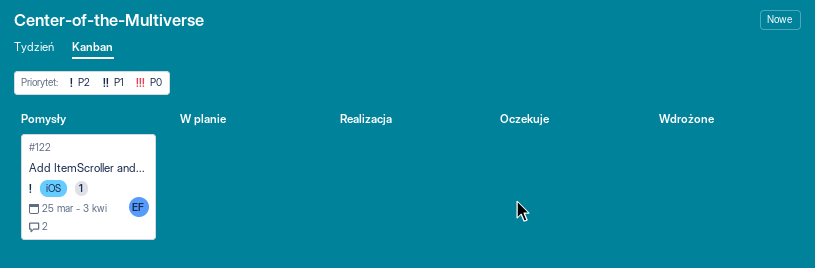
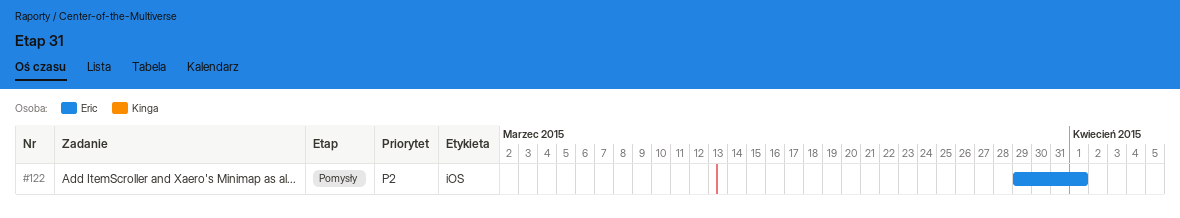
#122, start: Mar 25 -> Mar 29
#122, due: Apr 3 -> Apr 1

